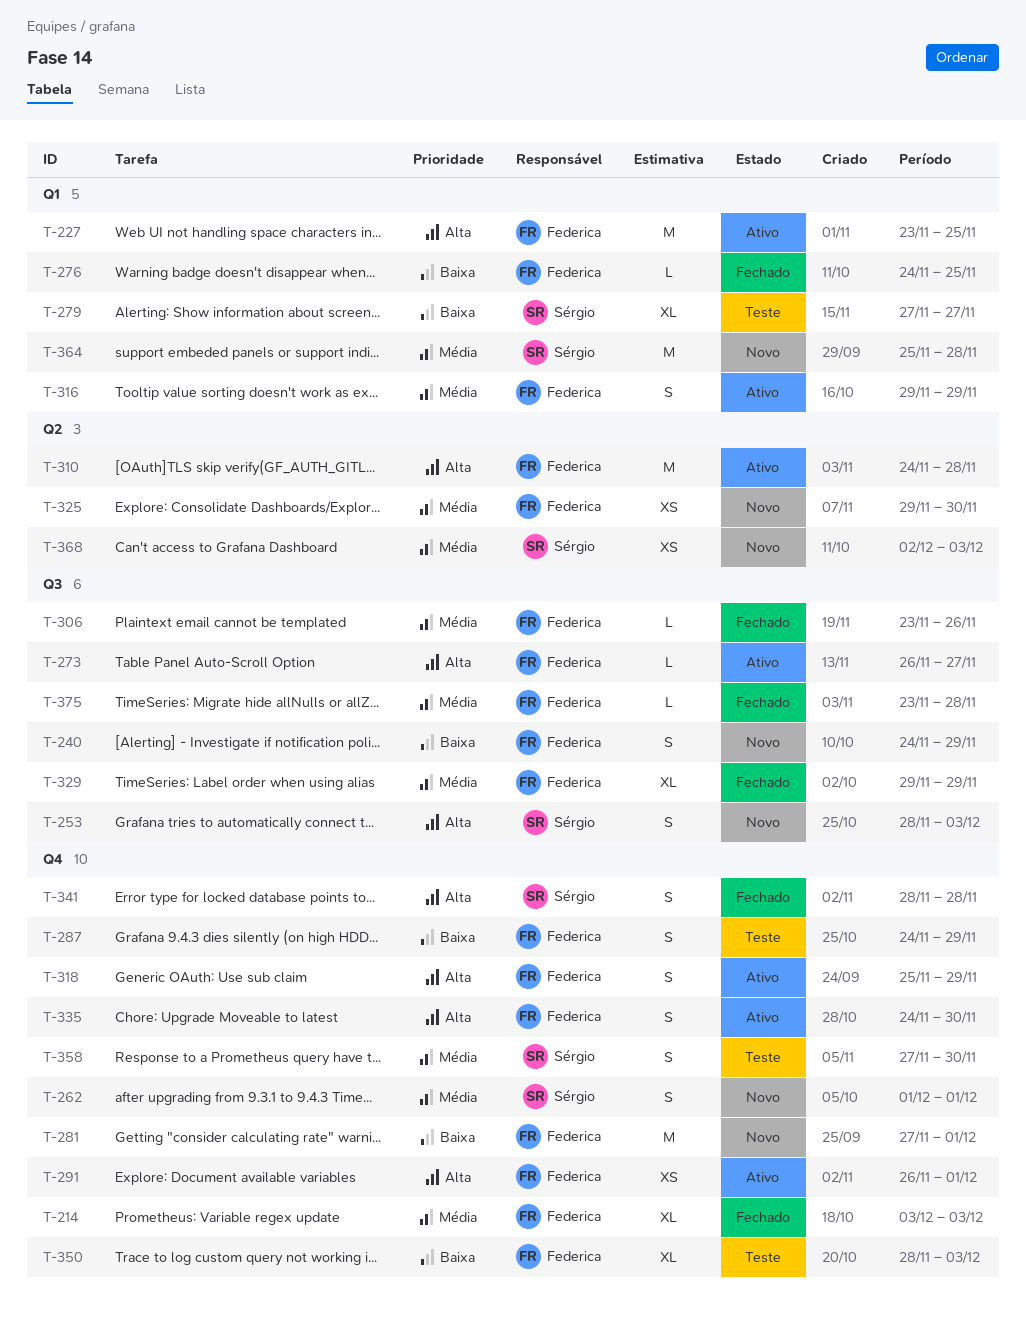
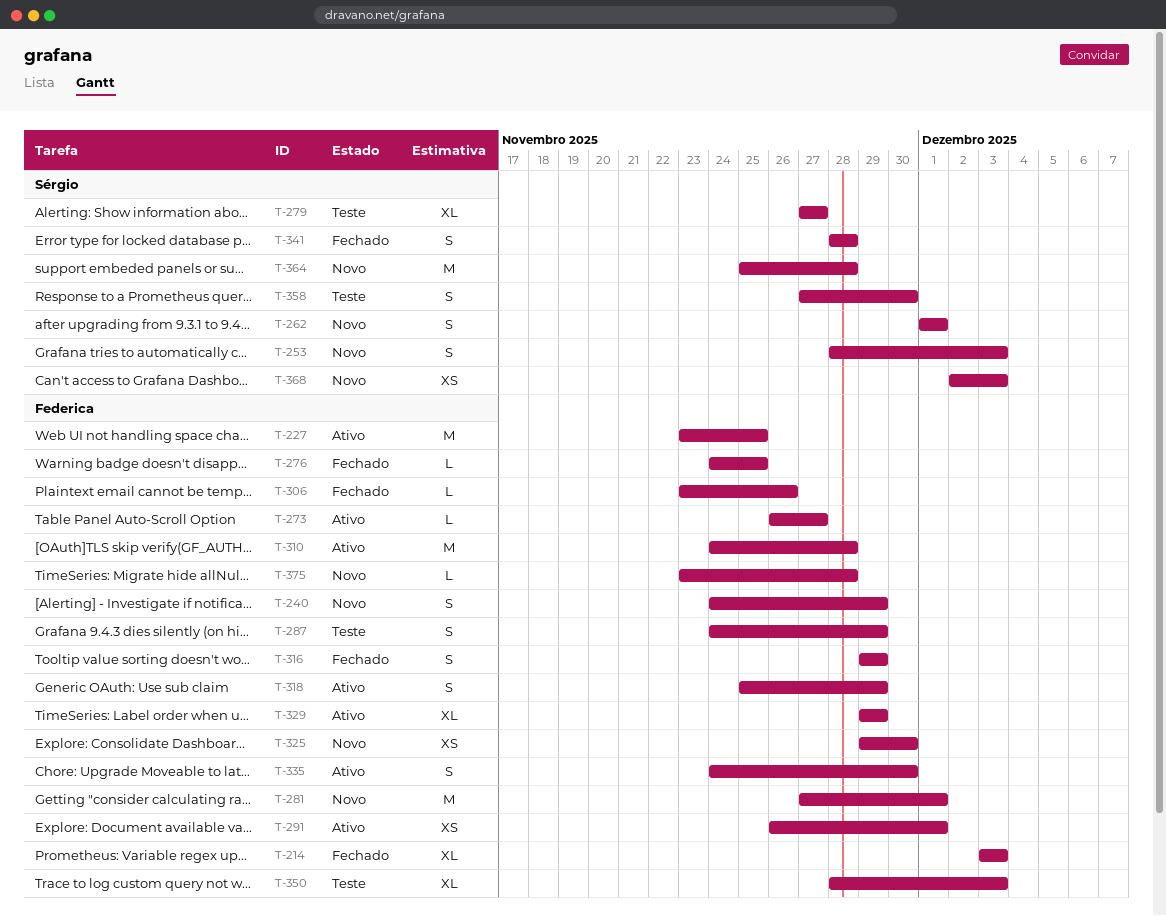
T-316, status: Ativo -> Fechado
T-329, status: Fechado -> Ativo
T-375, status: Fechado -> Novo

